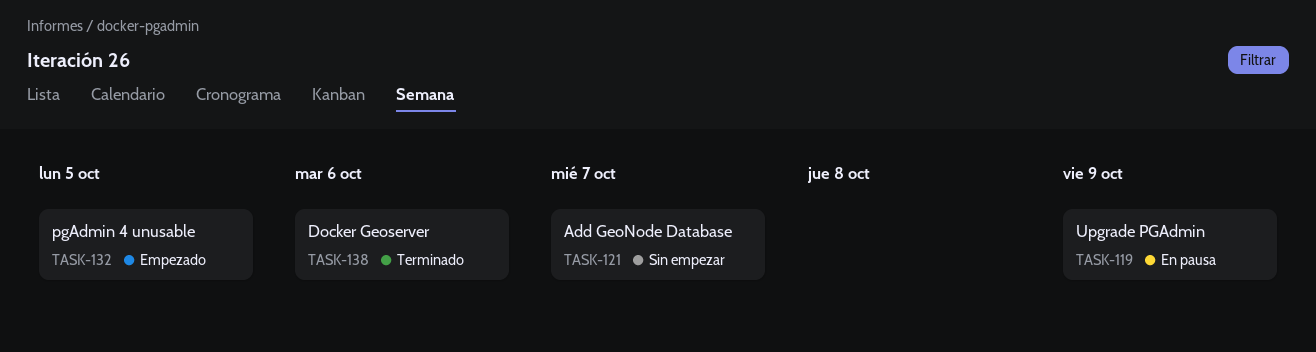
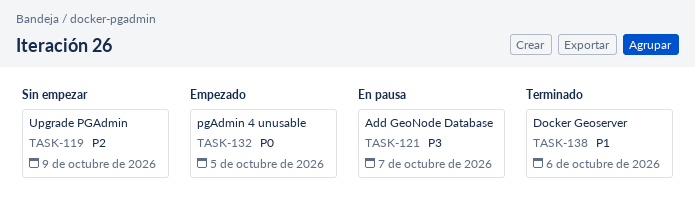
TASK-119, status: En pausa -> Sin empezar
TASK-121, status: Sin empezar -> En pausa

